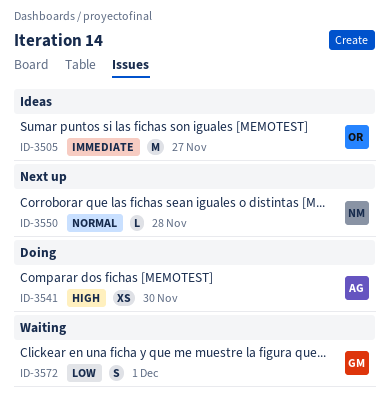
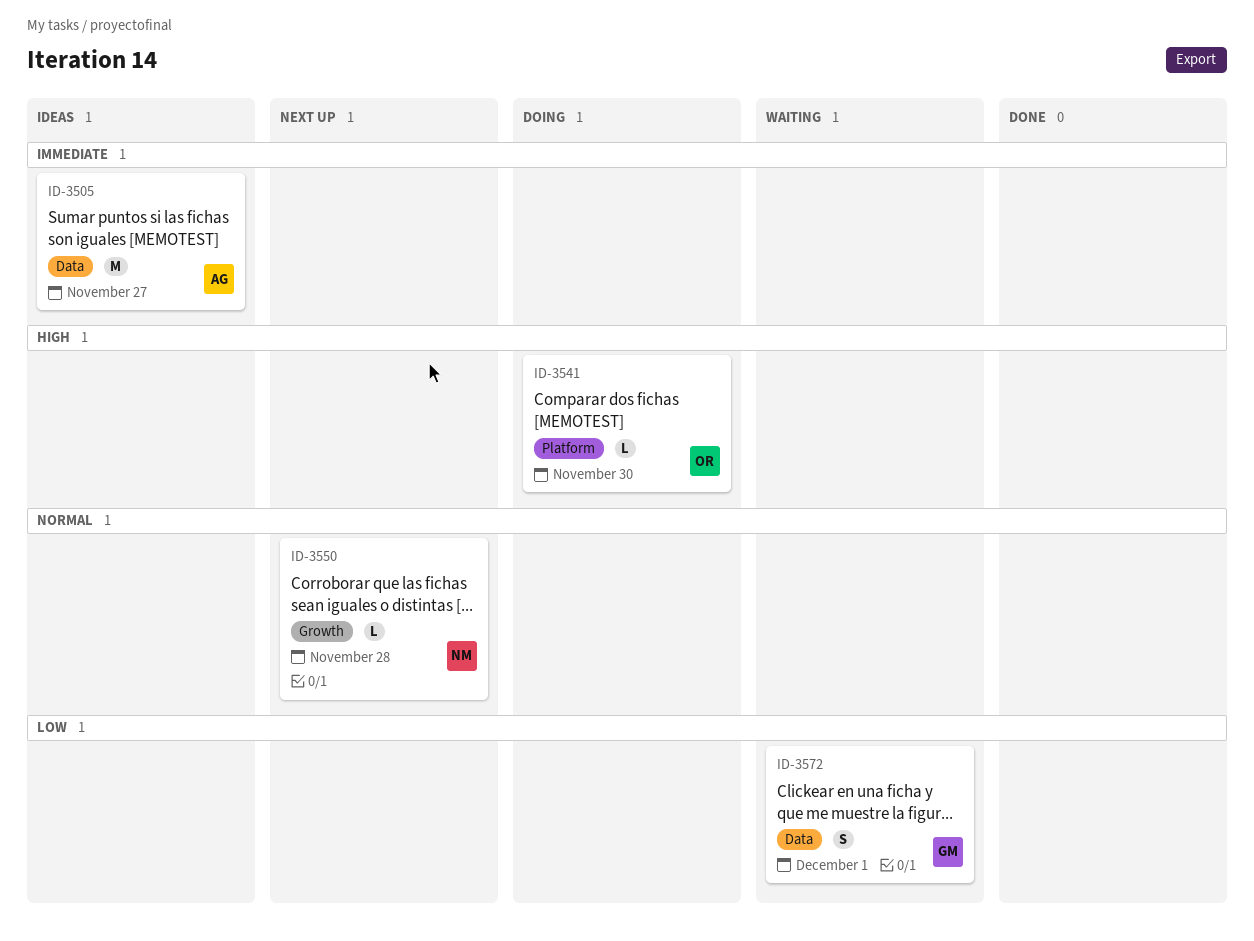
ID-3505, owner: OR -> AG
ID-3541, owner: AG -> OR
ID-3541, estimate: XS -> L

